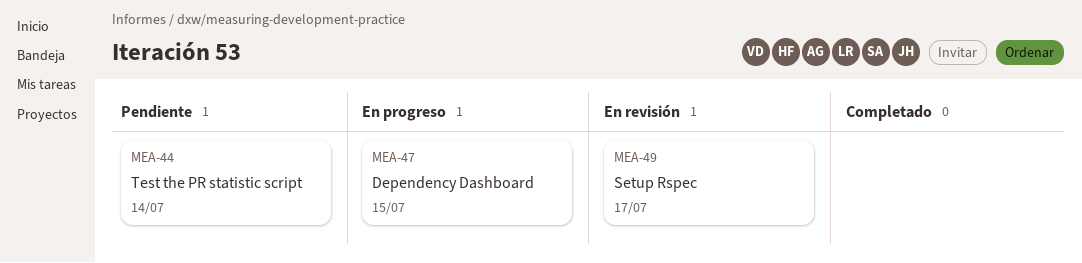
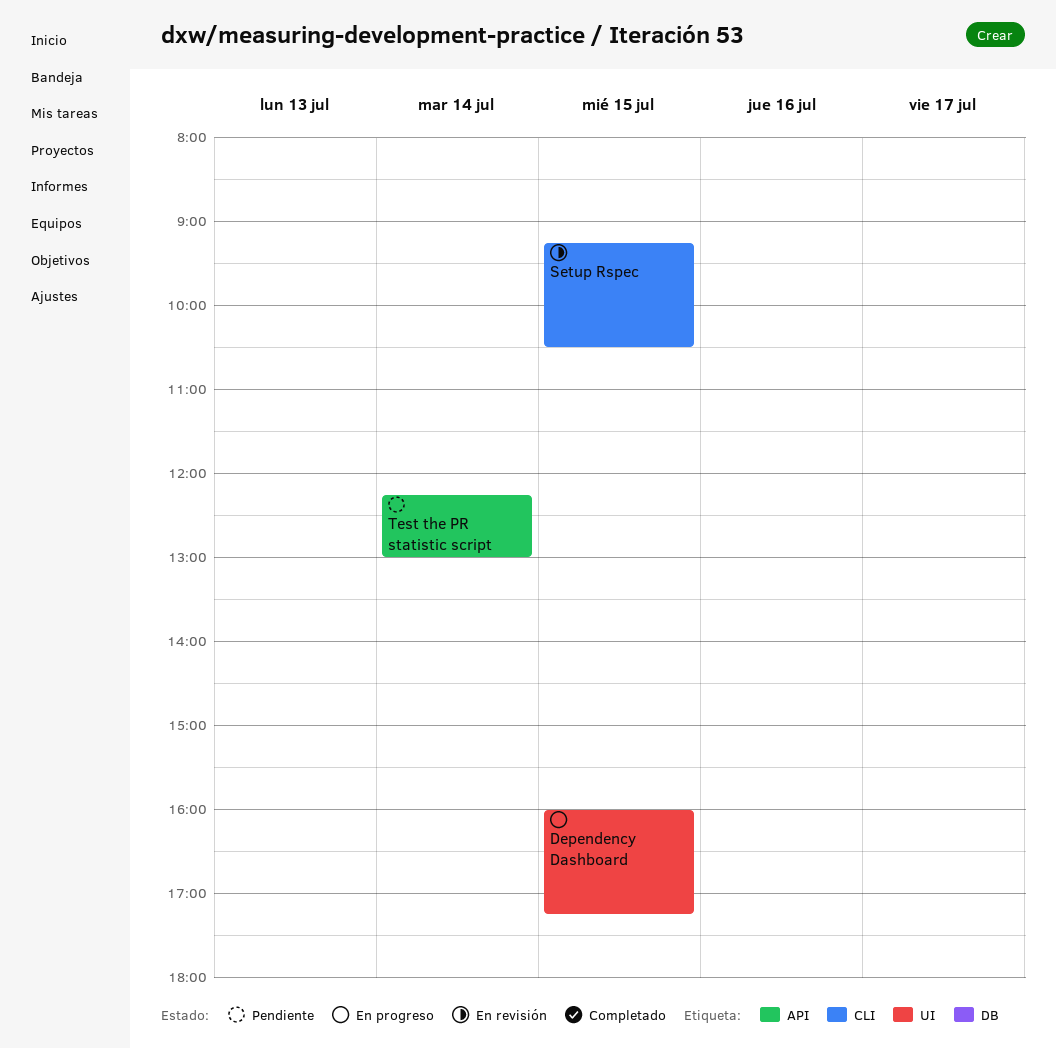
Setup Rspec, day: Jul 17 -> Jul 15

